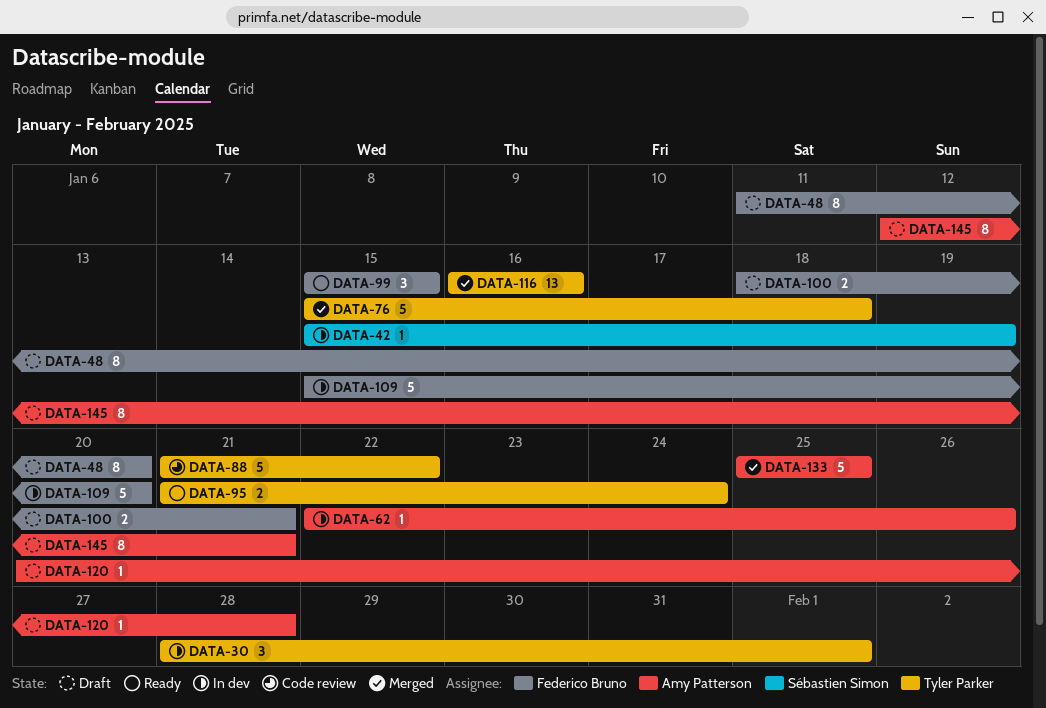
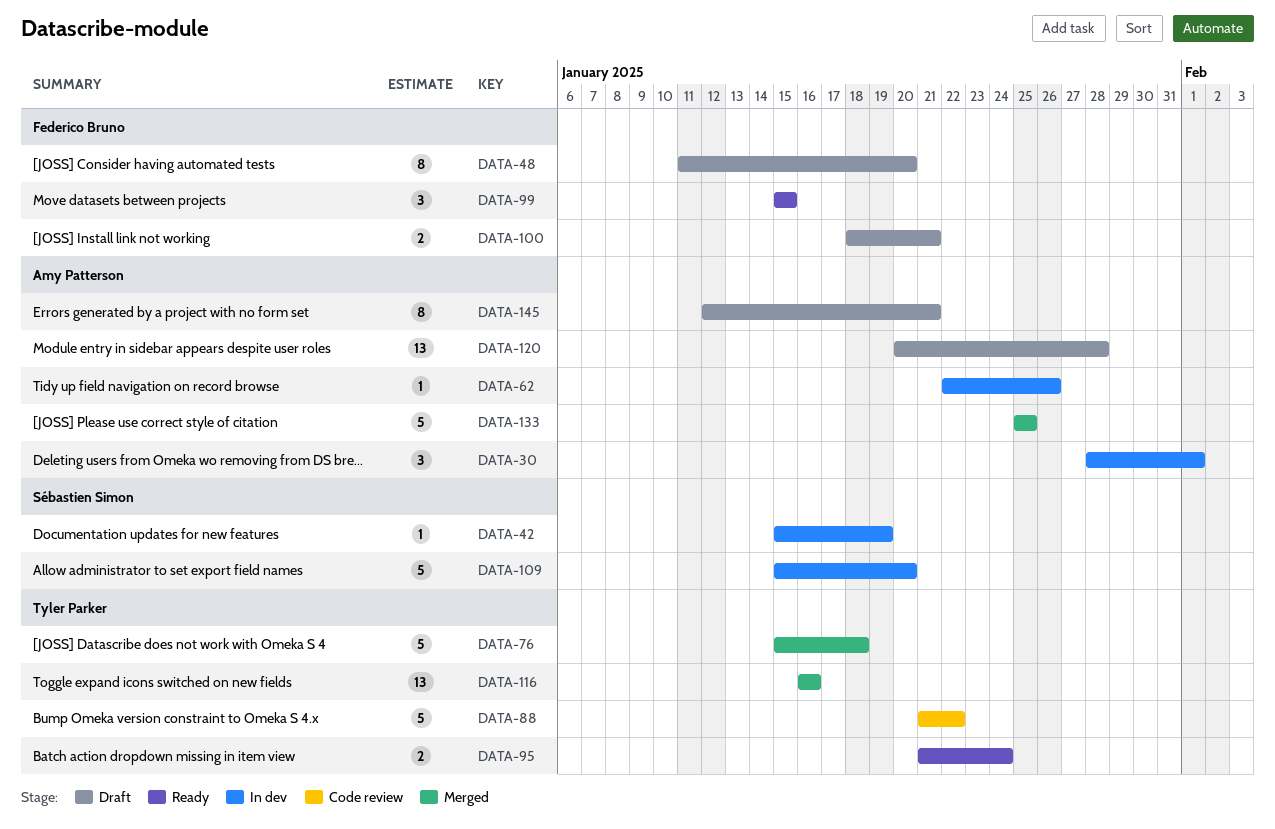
DATA-30, owner: Tyler Parker -> Amy Patterson
DATA-109, owner: Federico Bruno -> Sébastien Simon
DATA-120, estimate: 1 -> 13

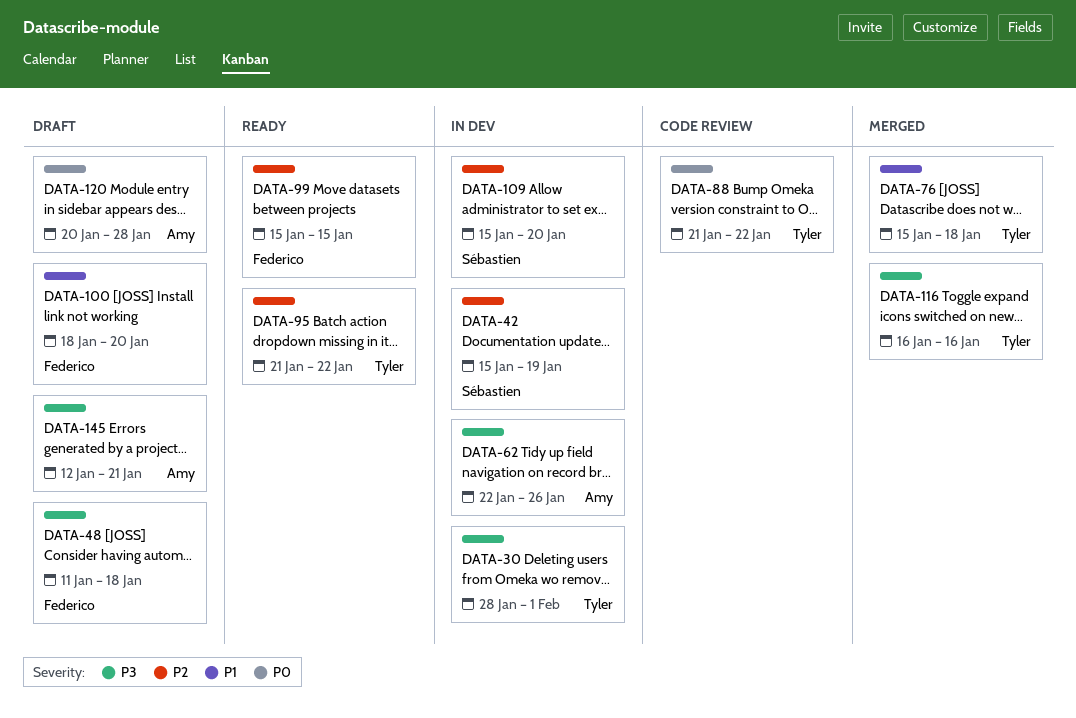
DATA-30, owner: Amy Patterson -> Tyler Parker
DATA-48, due: Jan 20 -> Jan 18
DATA-95, due: Jan 24 -> Jan 22
DATA-100, due: Jan 21 -> Jan 20
DATA-133: present -> none

